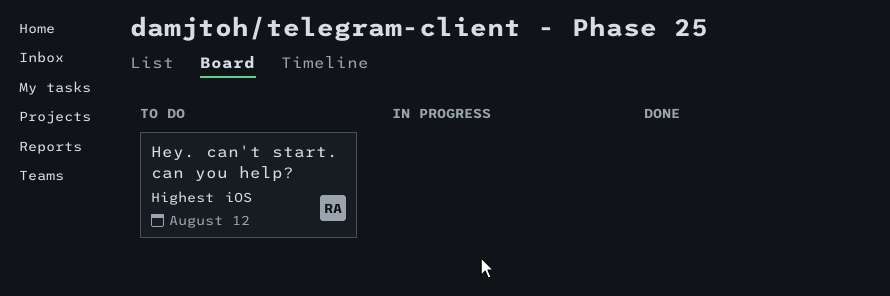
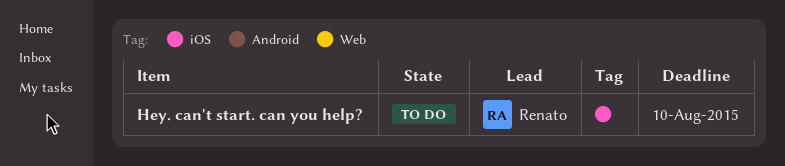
Hey. can't start. can you help?, due: Aug 12 -> Aug 10

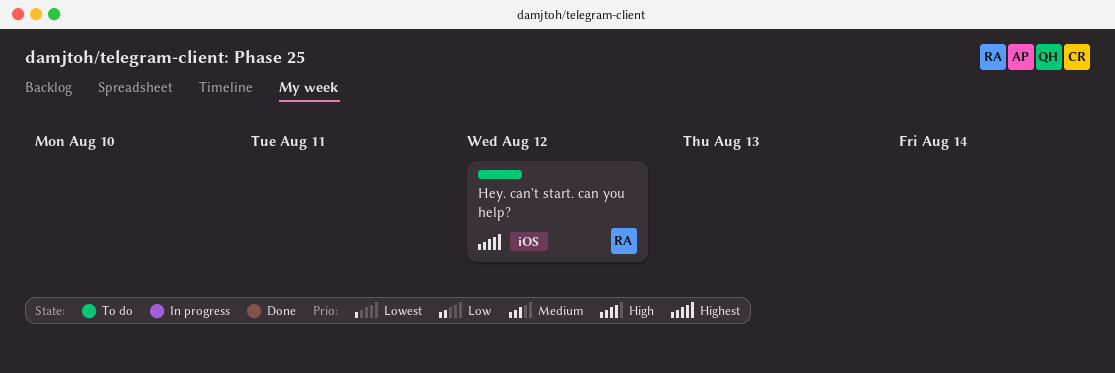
Hey. can't start. can you help?, due: Aug 10 -> Aug 12

